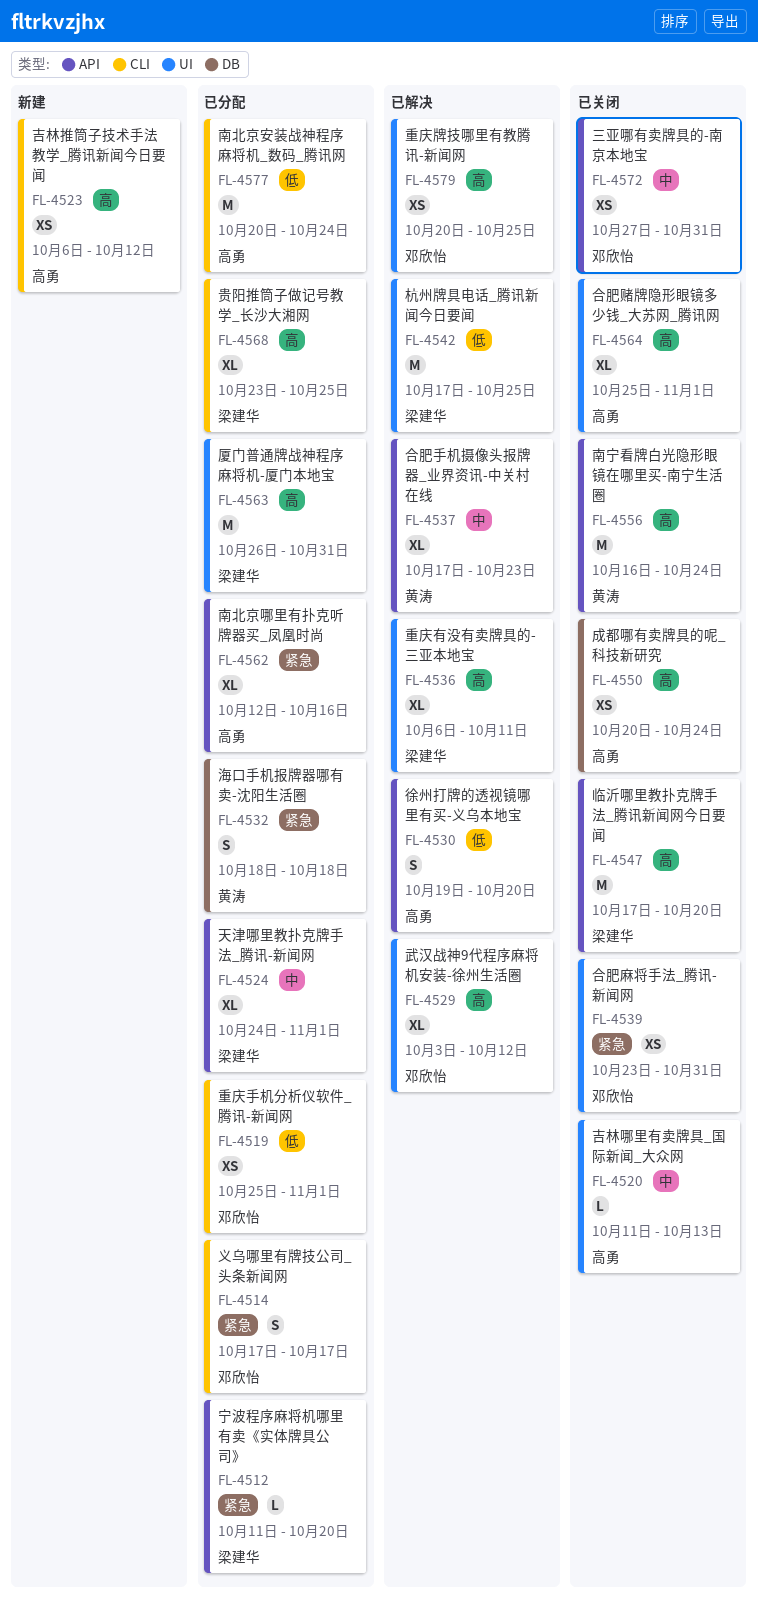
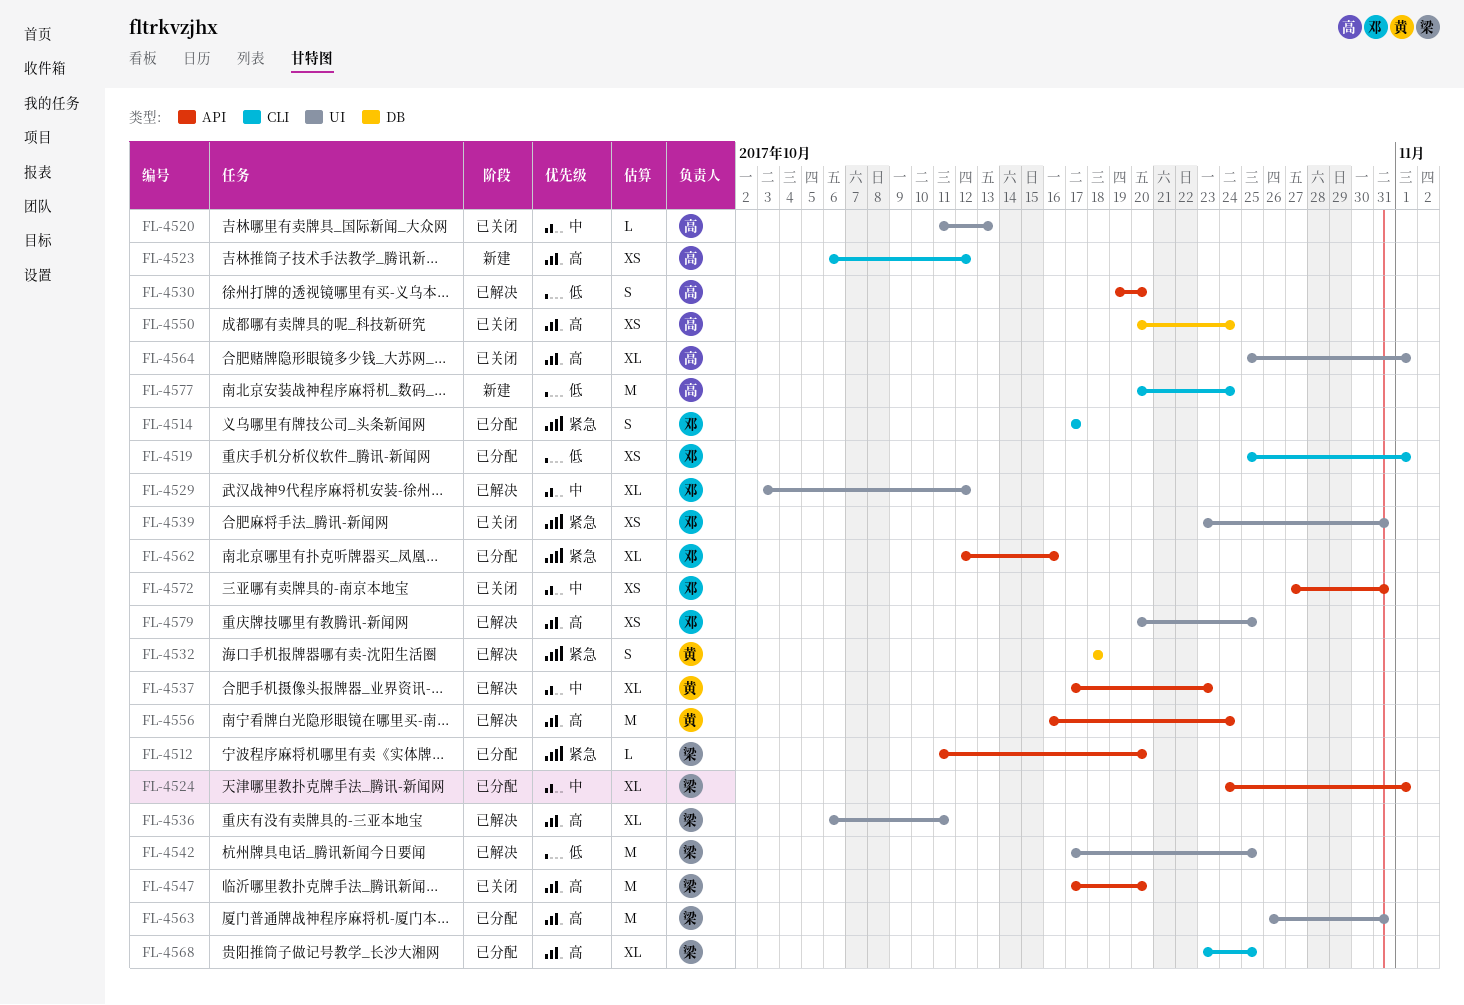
FL-4529, priority: 高 -> 中
FL-4532, status: 已分配 -> 已解决
FL-4556, status: 已关闭 -> 已解决
FL-4562, owner: 高勇 -> 邓欣怡
FL-4577, status: 已分配 -> 新建

